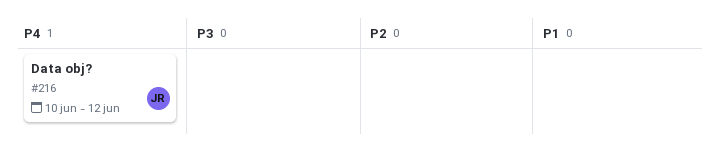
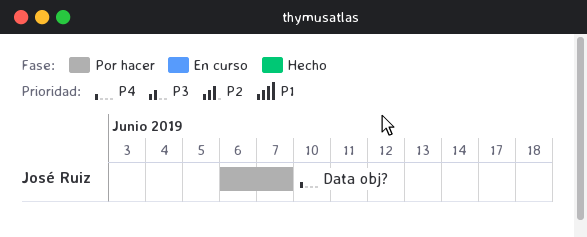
Data obj?, start: Jun 10 -> Jun 6
Data obj?, due: Jun 12 -> Jun 7

